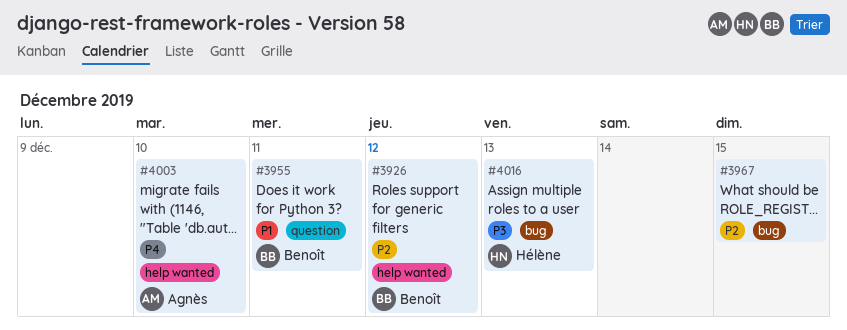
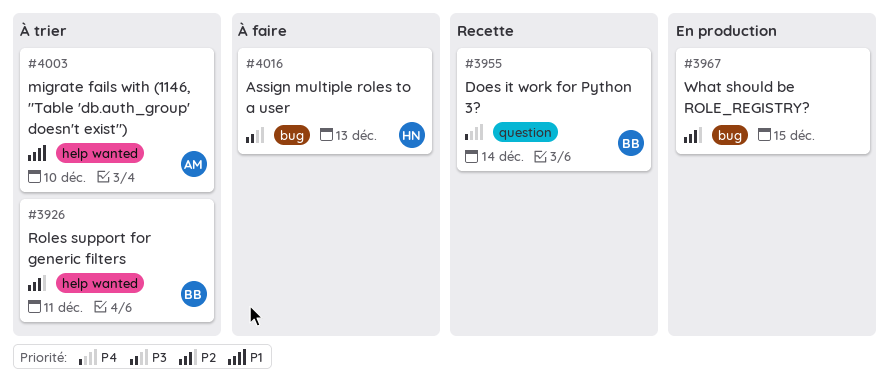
#3926, due: Dec 12 -> Dec 11
#3955, priority: P1 -> P4
#3955, due: Dec 11 -> Dec 14
#4003, priority: P4 -> P1

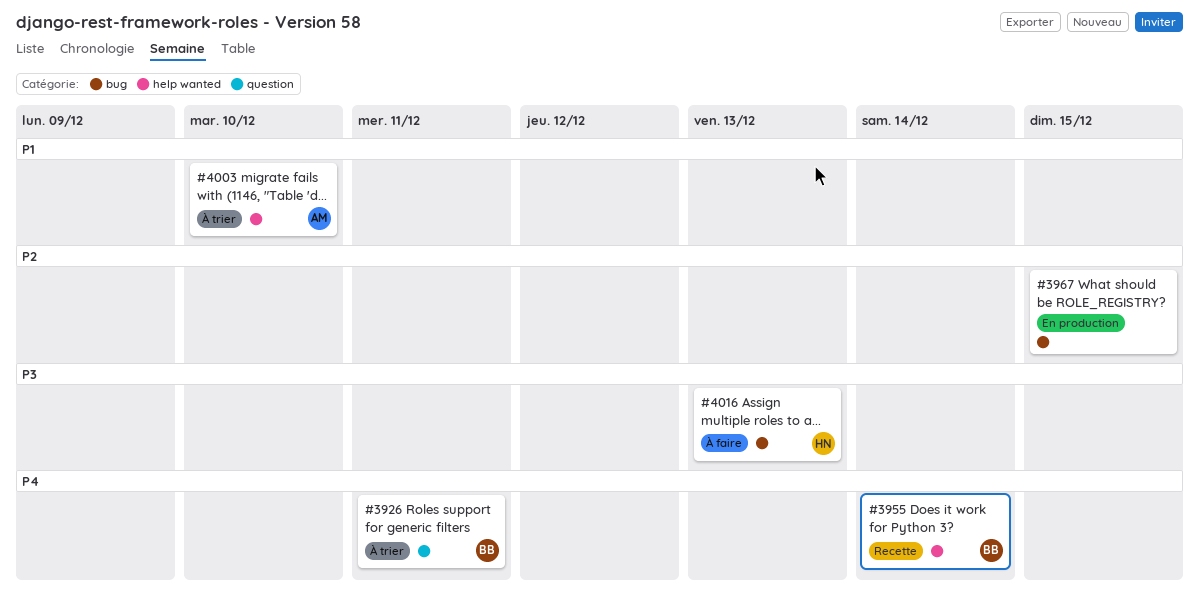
#3926, priority: P2 -> P4
#3926, label: help wanted -> question
#3955, label: question -> help wanted

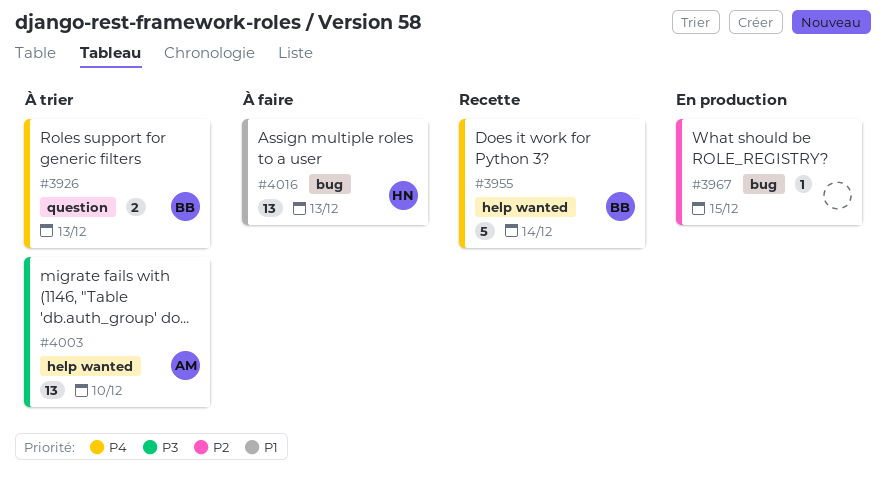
#3926, due: Dec 11 -> Dec 13
#4003, priority: P1 -> P3
#4016, priority: P3 -> P1

